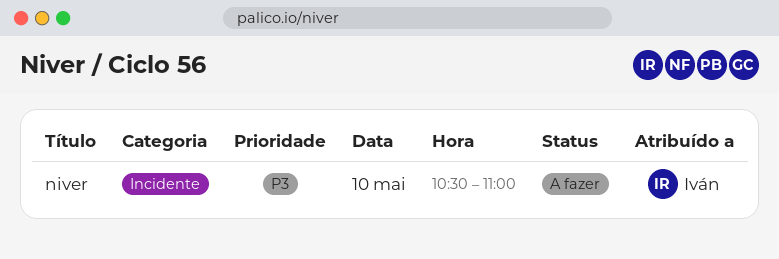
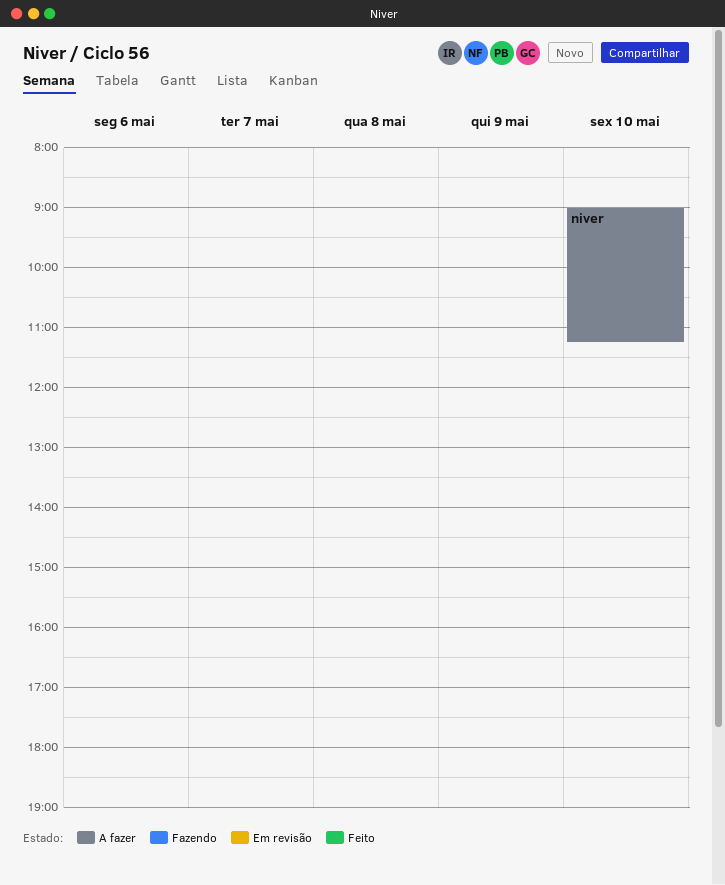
niver, begins: 10:30 -> 09:00
niver, ends: 11:00 -> 11:15

